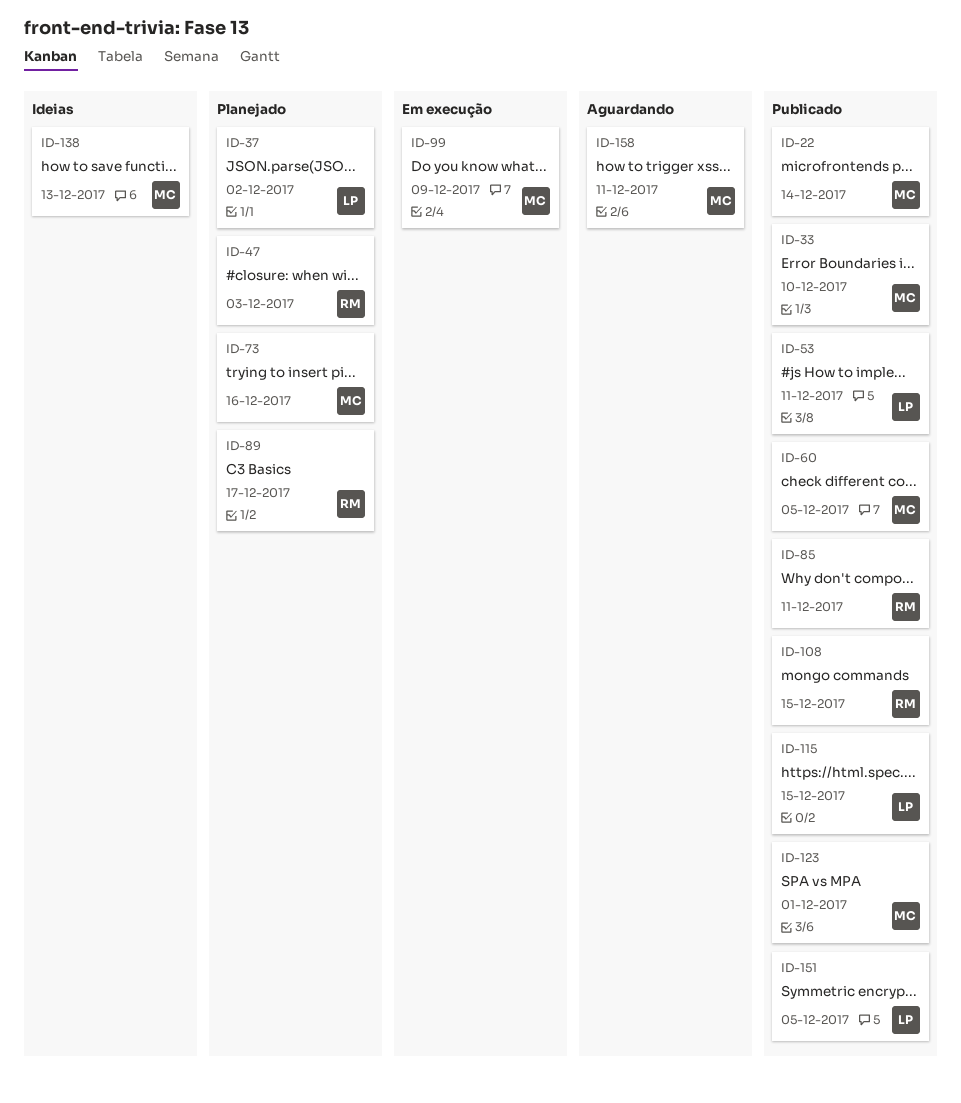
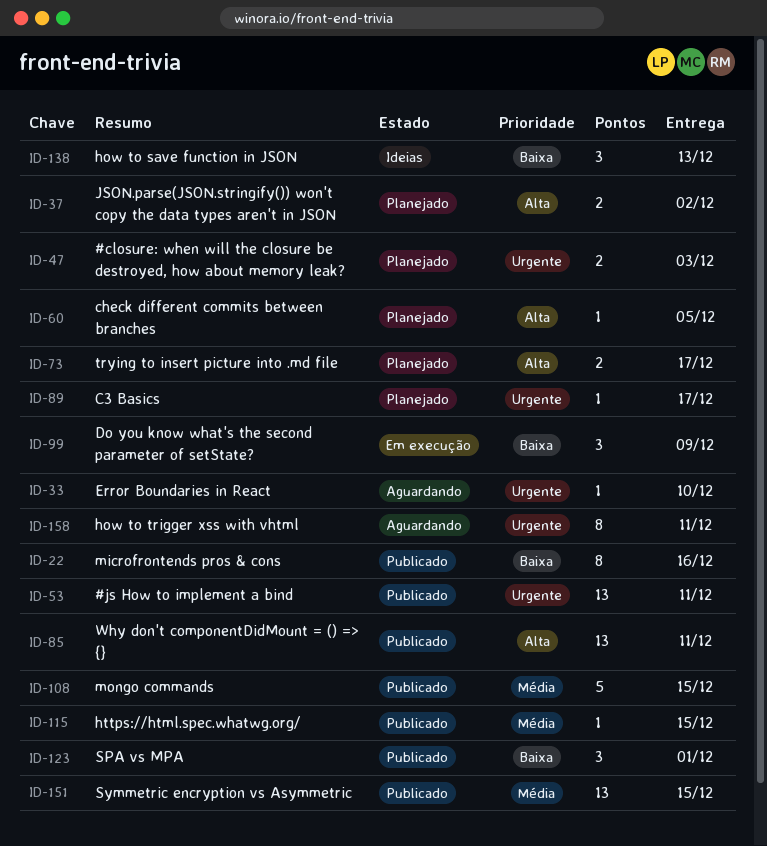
ID-22, due: Dec 14 -> Dec 16
ID-33, status: Publicado -> Aguardando
ID-60, status: Publicado -> Planejado
ID-73, due: Dec 16 -> Dec 17
ID-151, due: Dec 5 -> Dec 15

